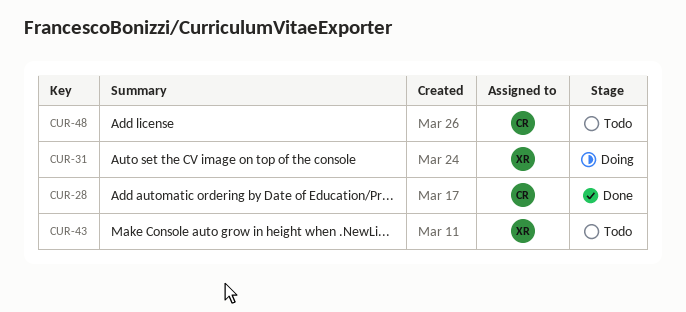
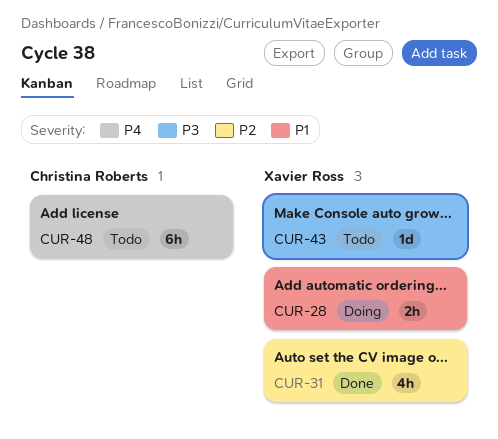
CUR-28, status: Done -> Doing
CUR-28, owner: Christina Roberts -> Xavier Ross
CUR-31, status: Doing -> Done

